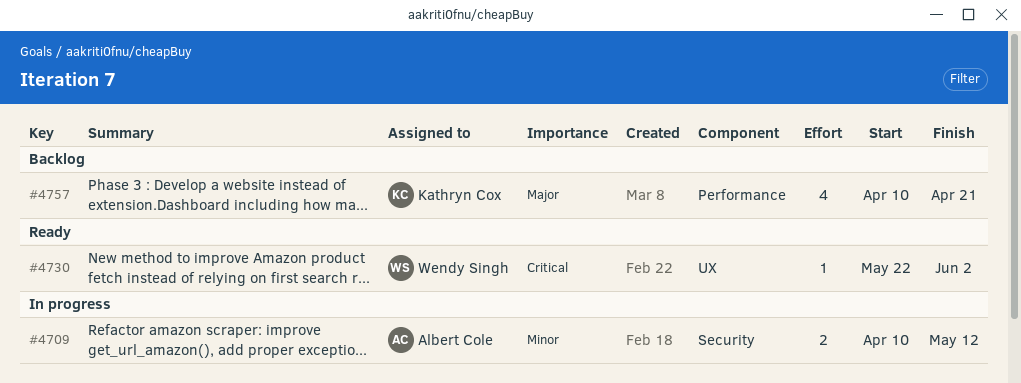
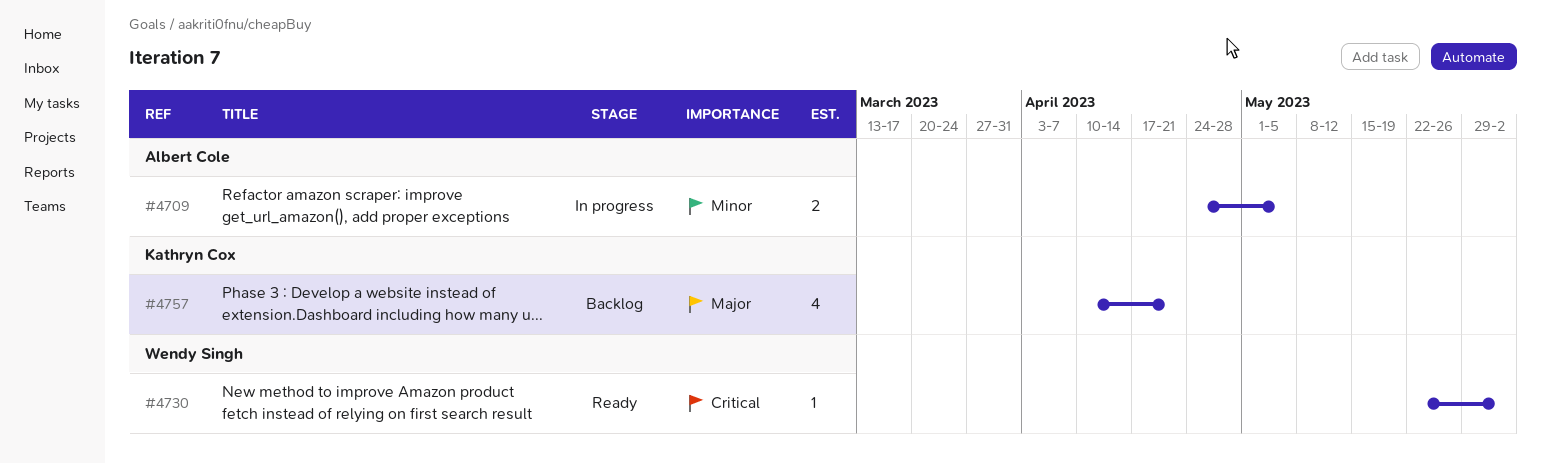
#4709, start: Apr 10 -> Apr 24
#4709, due: May 12 -> May 5

